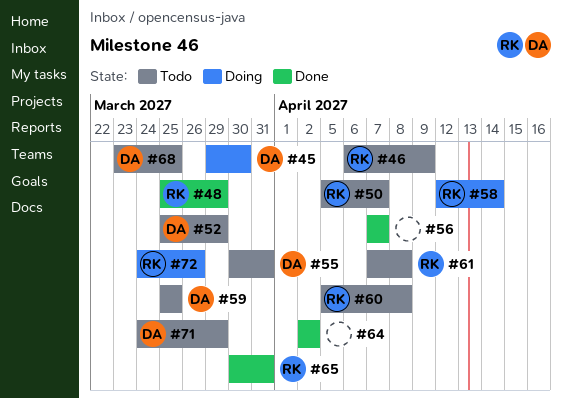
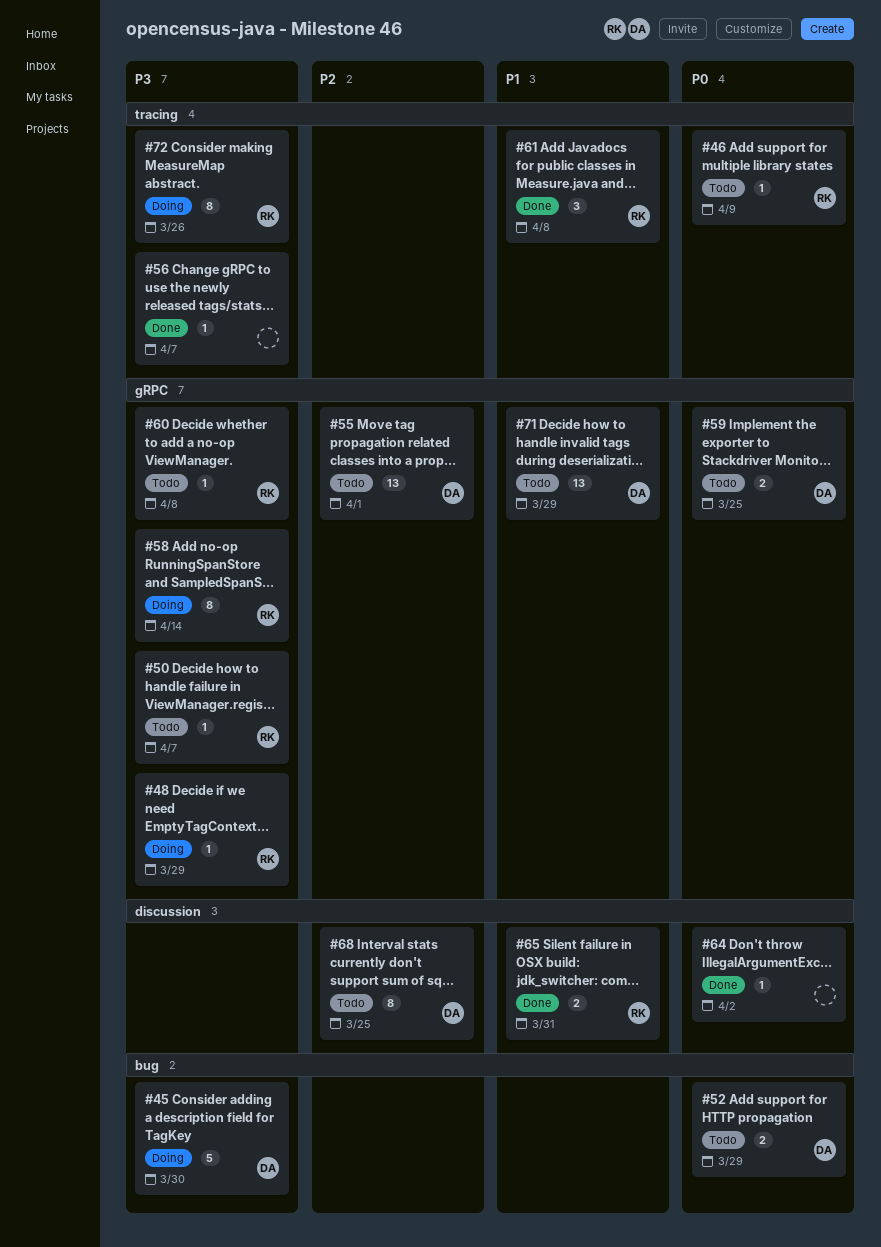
#48, status: Done -> Doing
#55, due: Mar 31 -> Apr 1
#61, status: Todo -> Done

